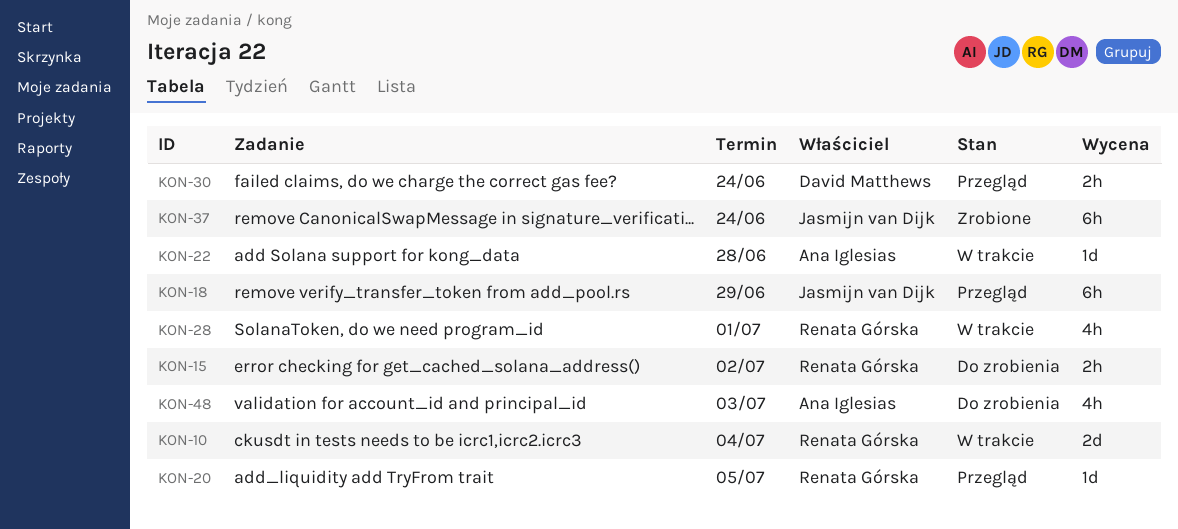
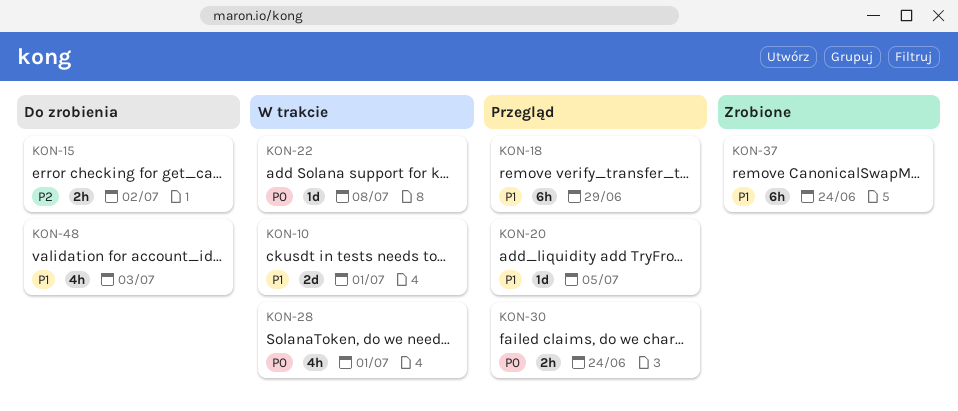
KON-10, due: Jul 4 -> Jul 1
KON-22, due: Jun 28 -> Jul 8

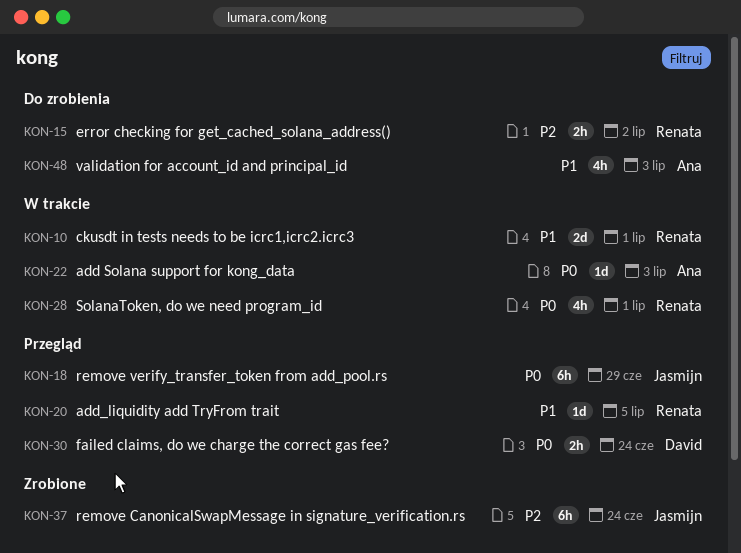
KON-18, priority: P1 -> P0
KON-22, due: Jul 8 -> Jul 3
KON-37, priority: P1 -> P2

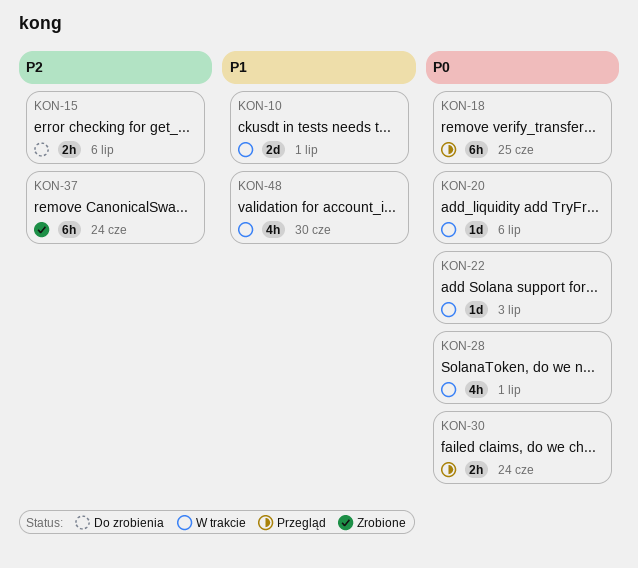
KON-15, due: Jul 2 -> Jul 6
KON-18, due: Jun 29 -> Jun 25
KON-20, status: Przegląd -> W trakcie
KON-20, priority: P1 -> P0
KON-20, due: Jul 5 -> Jul 6
KON-48, status: Do zrobienia -> W trakcie
KON-48, due: Jul 3 -> Jun 30

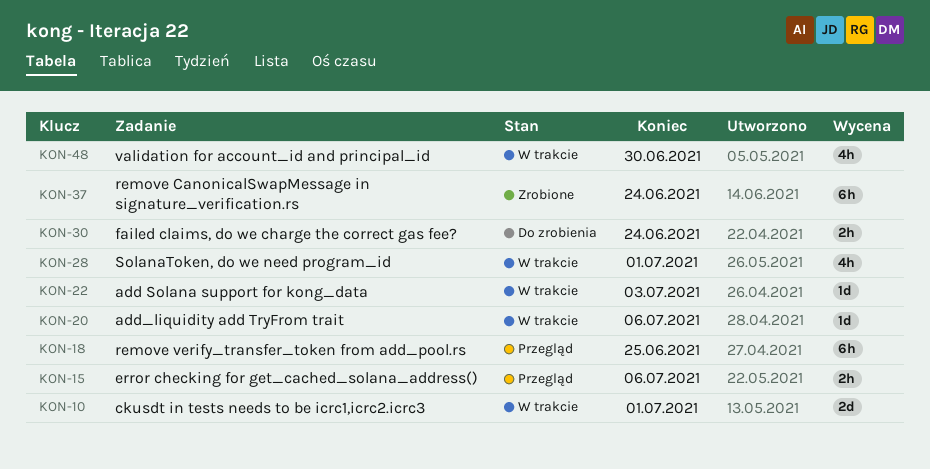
KON-15, status: Do zrobienia -> Przegląd
KON-30, status: Przegląd -> Do zrobienia

